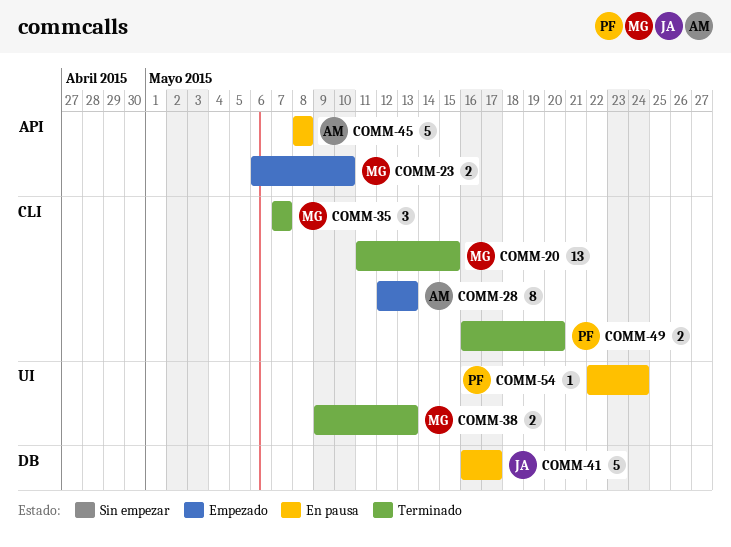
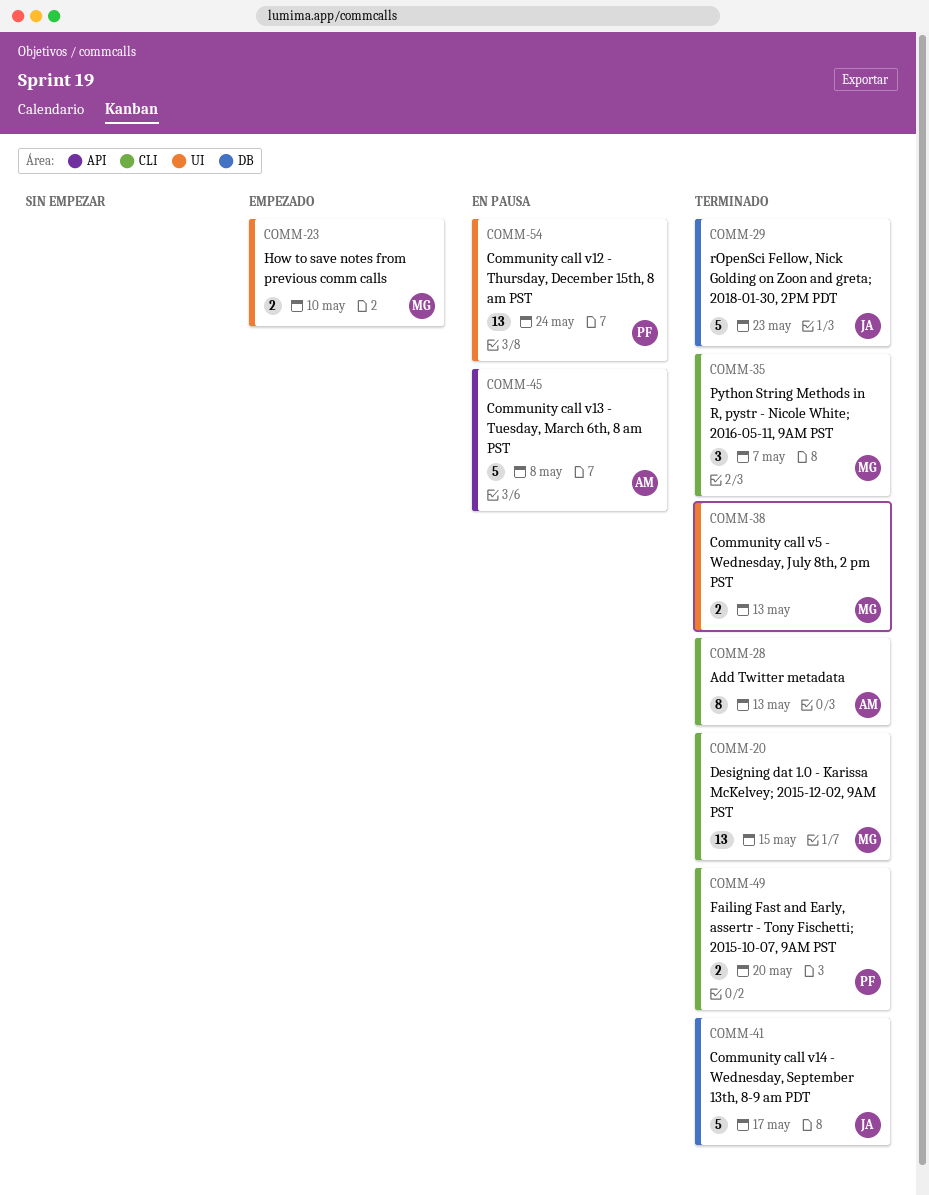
COMM-23, label: API -> UI
COMM-28, status: Empezado -> Terminado
COMM-29: none -> present
COMM-41, status: En pausa -> Terminado
COMM-54, estimate: 1 -> 13

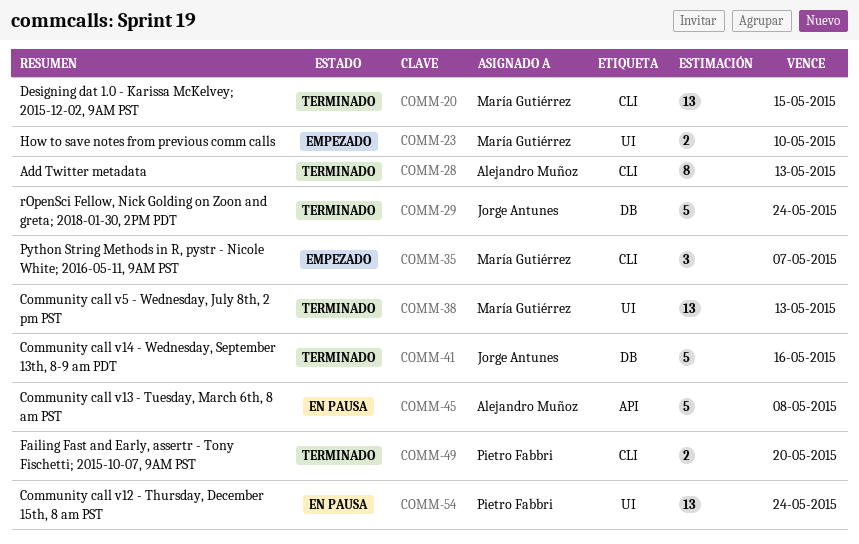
COMM-29, due: May 23 -> May 24
COMM-35, status: Terminado -> Empezado
COMM-38, estimate: 2 -> 13
COMM-41, due: May 17 -> May 16

